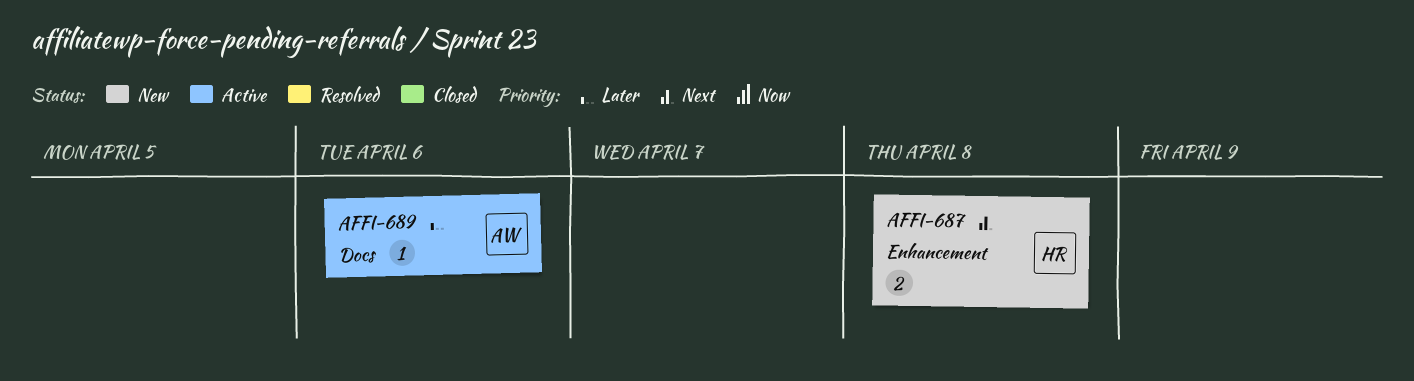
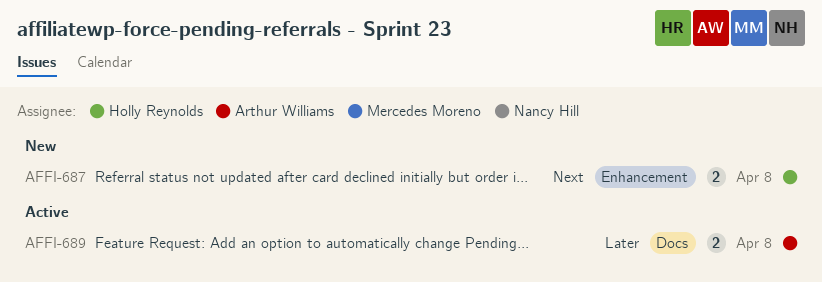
AFFI-689, estimate: 1 -> 2
AFFI-689, due: Apr 6 -> Apr 8

